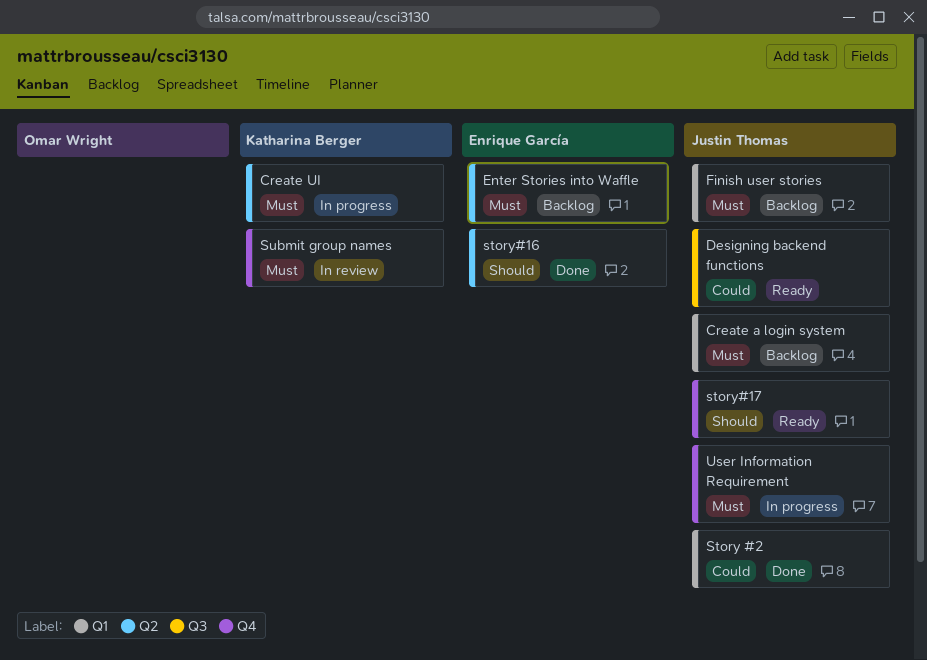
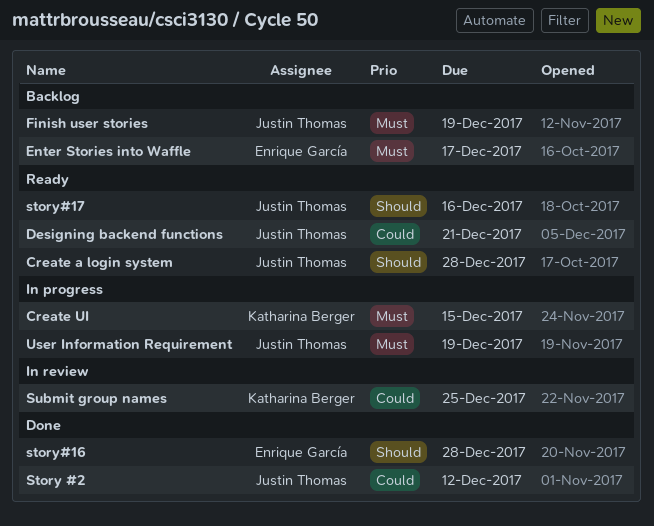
Create a login system, status: Backlog -> Ready
Create a login system, priority: Must -> Should
Submit group names, priority: Must -> Could

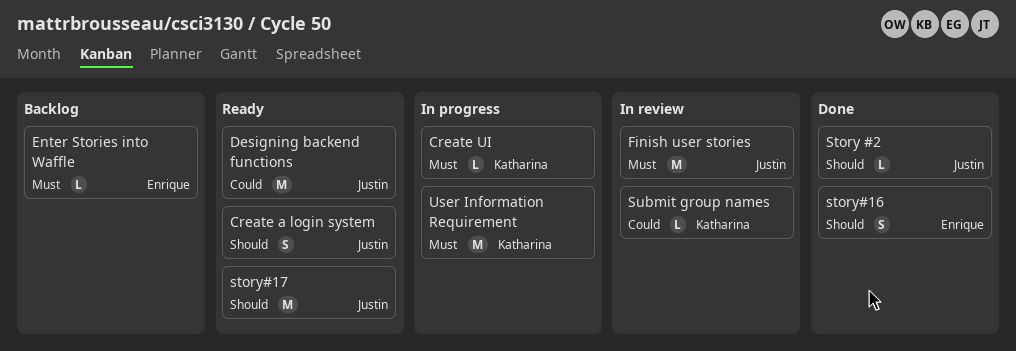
Finish user stories, status: Backlog -> In review
Story #2, priority: Could -> Should
User Information Requirement, owner: Justin Thomas -> Katharina Berger

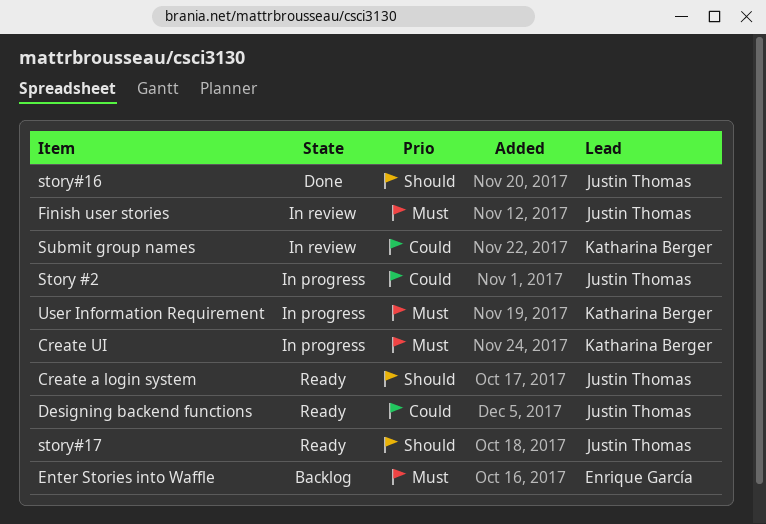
Story #2, status: Done -> In progress
Story #2, priority: Should -> Could
story#16, owner: Enrique García -> Justin Thomas

